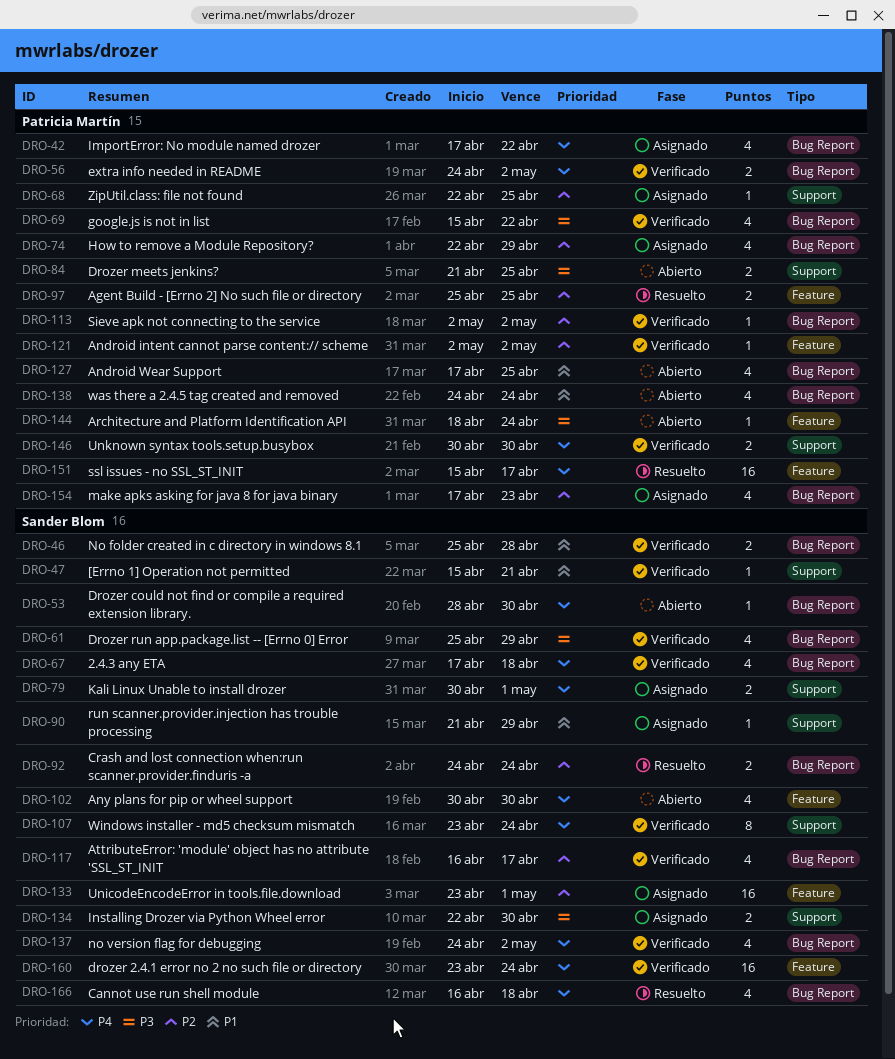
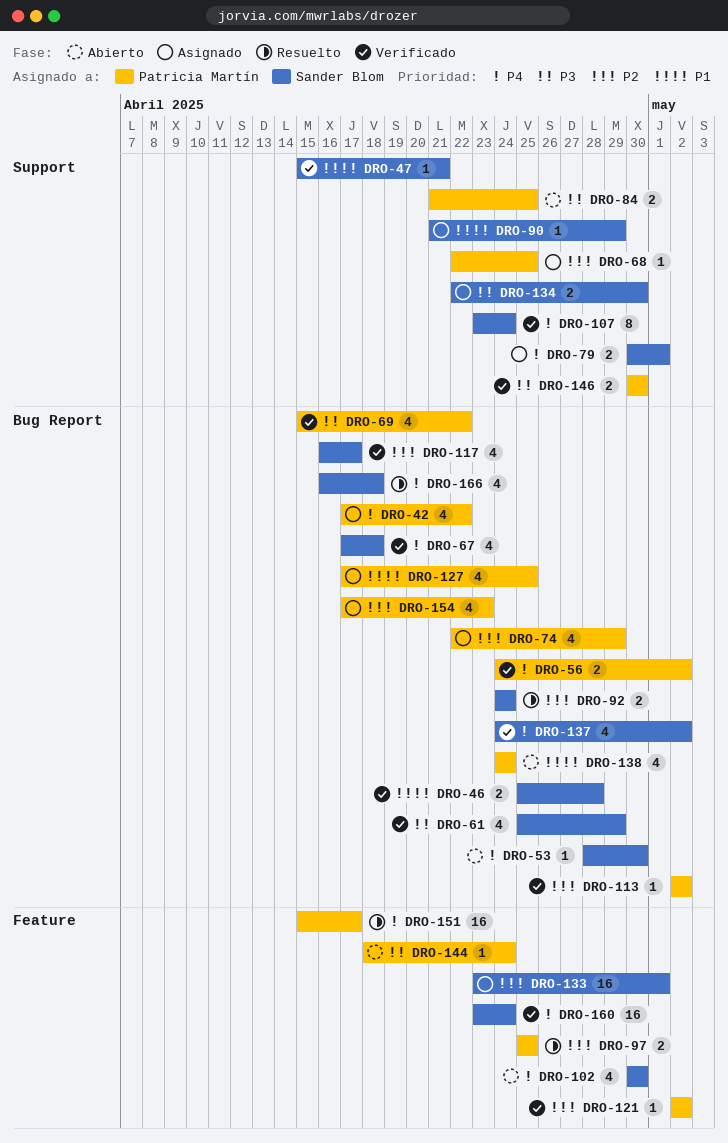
DRO-127, status: Abierto -> Asignado
DRO-146, priority: P4 -> P3

